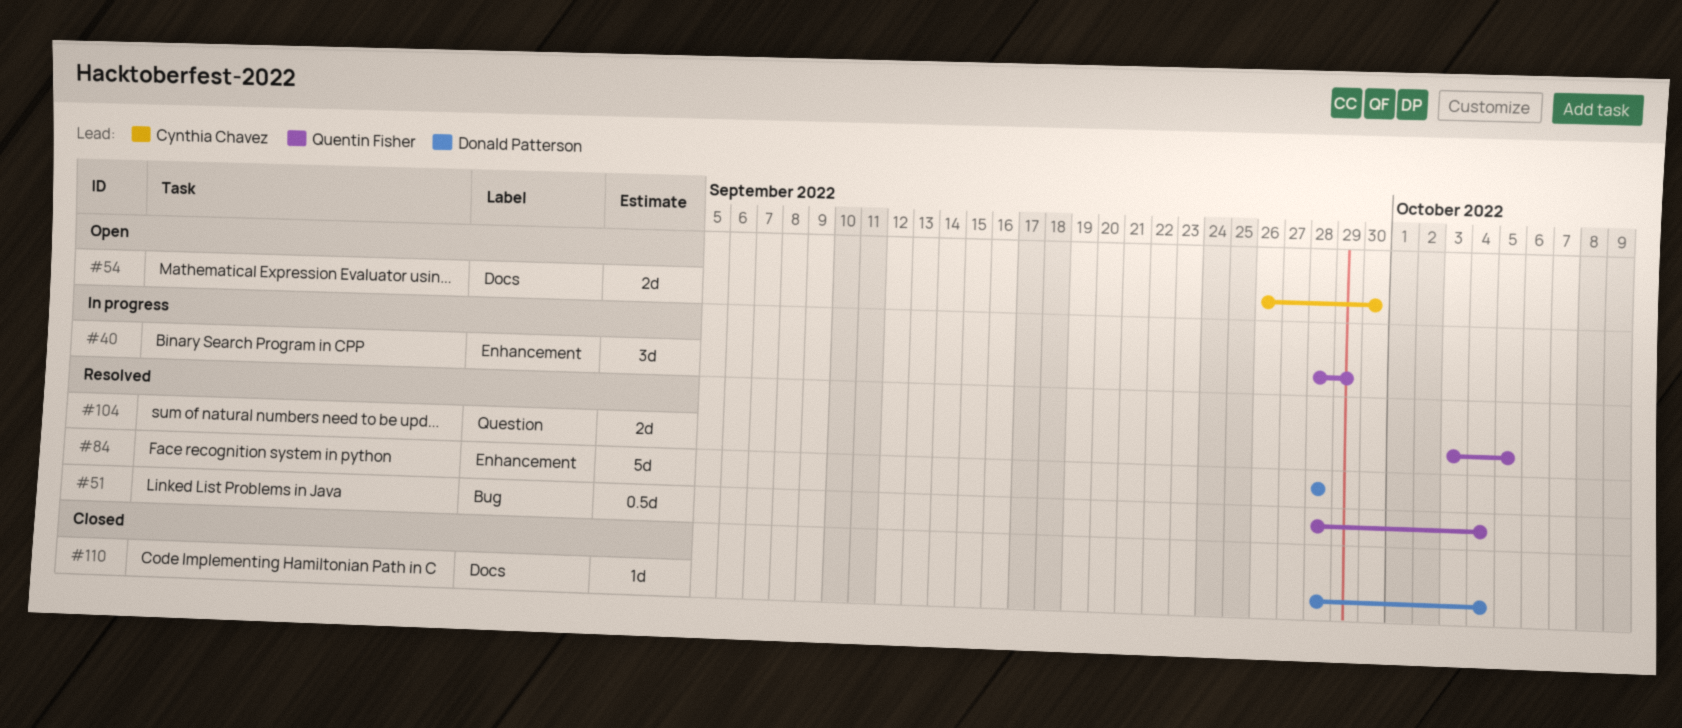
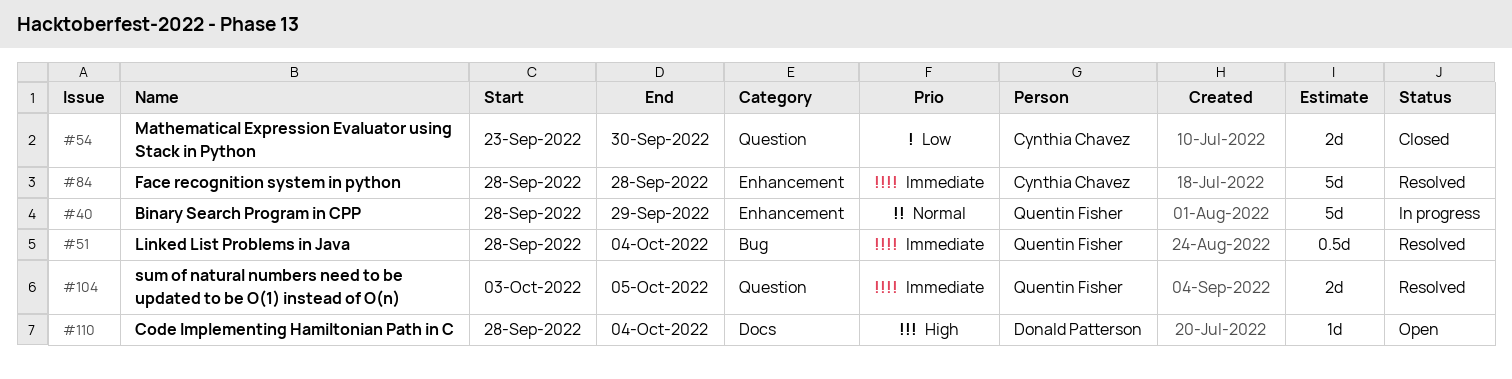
#40, estimate: 3d -> 5d
#54, status: Open -> Closed
#54, label: Docs -> Question
#54, start: Sep 26 -> Sep 23
#84, owner: Donald Patterson -> Cynthia Chavez
#110, status: Closed -> Open

